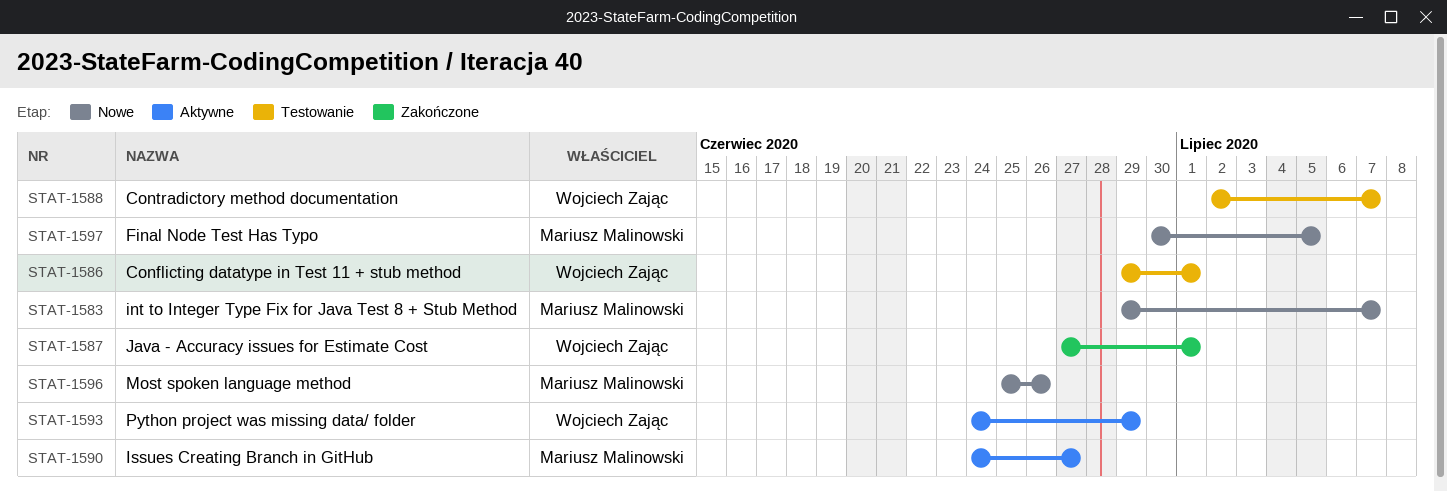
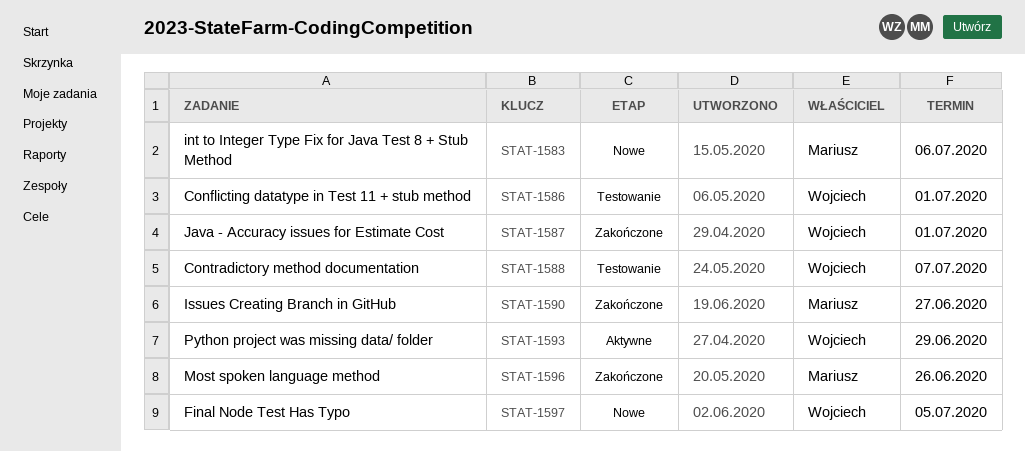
STAT-1583, due: Jul 7 -> Jul 6
STAT-1590, status: Aktywne -> Zakończone
STAT-1596, status: Nowe -> Zakończone
STAT-1597, owner: Mariusz Malinowski -> Wojciech Zając

